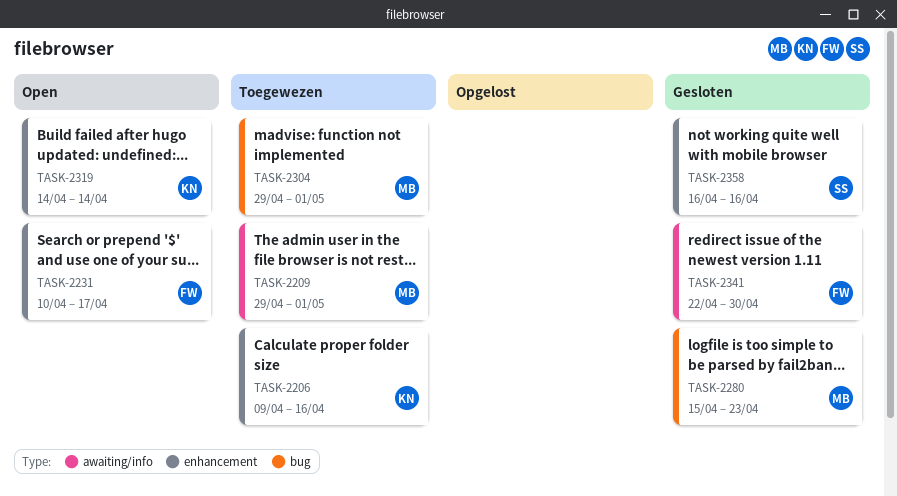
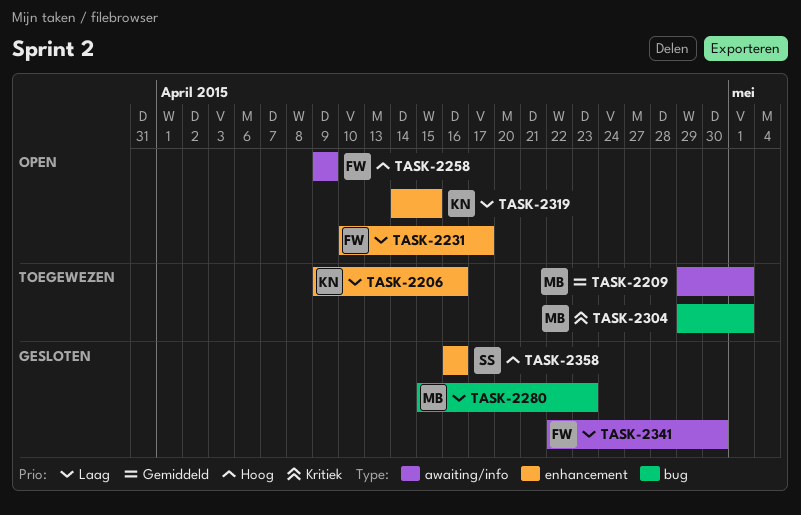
TASK-2258: none -> present
TASK-2319, due: Apr 14 -> Apr 15

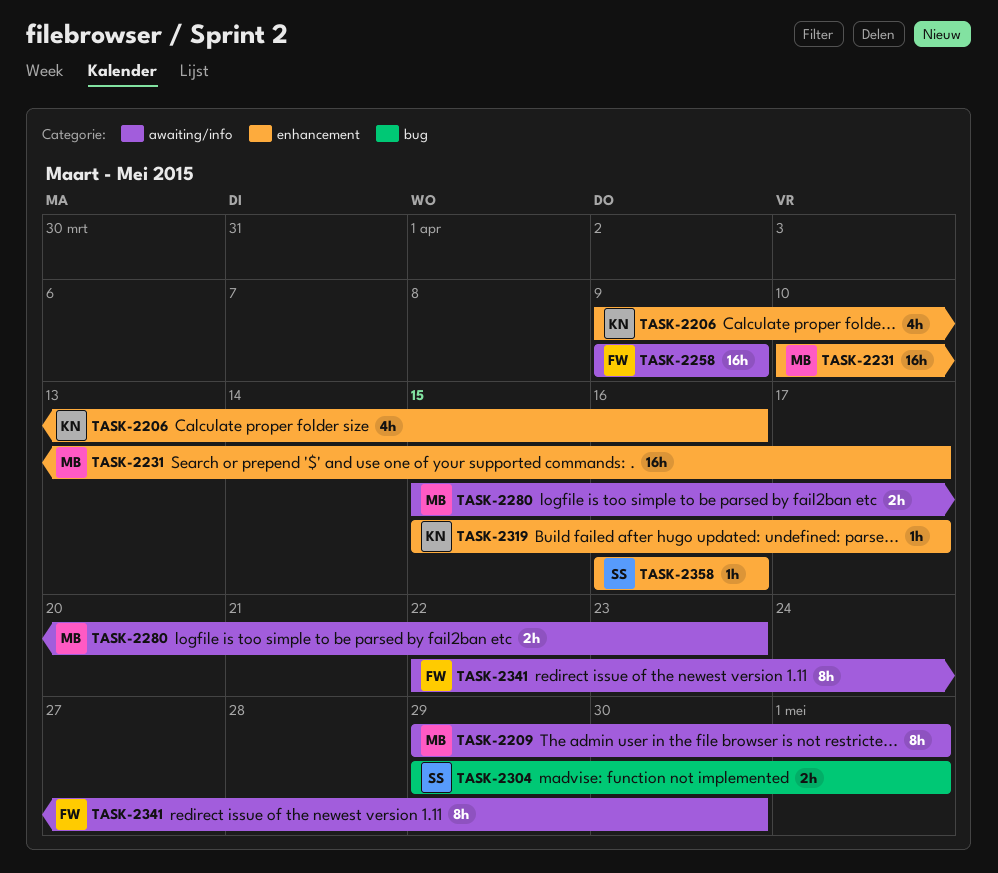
TASK-2231, owner: FW -> MB
TASK-2280, label: bug -> awaiting/info
TASK-2304, owner: MB -> SS
TASK-2319, start: Apr 14 -> Apr 15
TASK-2319, due: Apr 15 -> Apr 17

